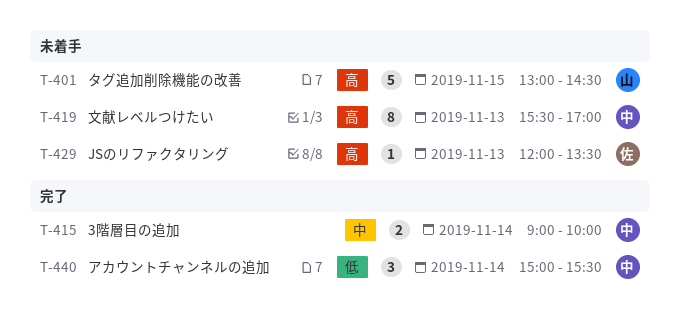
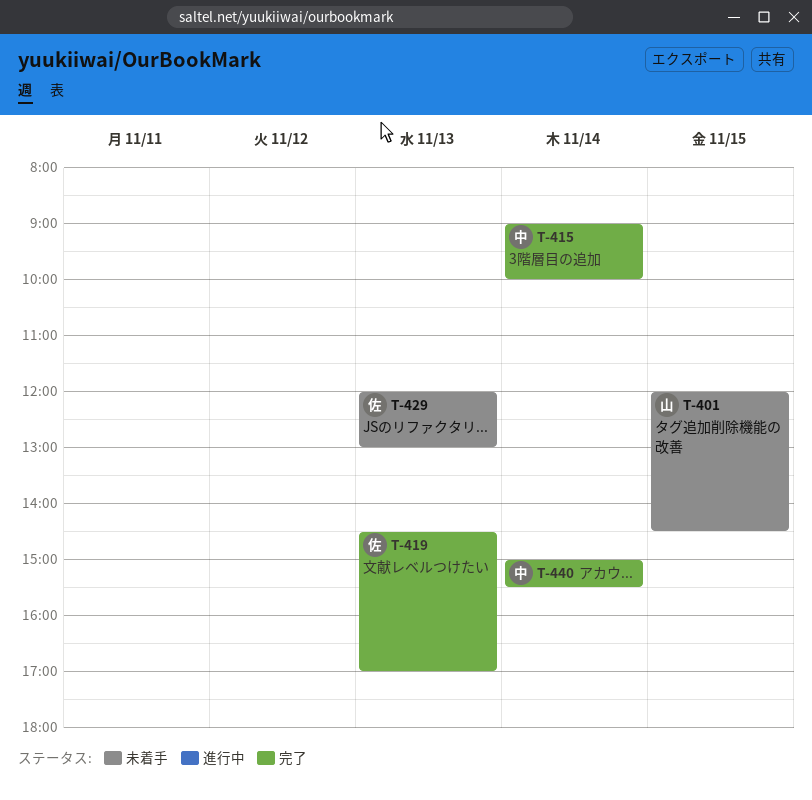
T-401, begins: 13:00 -> 12:00
T-419, status: 未着手 -> 完了
T-419, owner: 中 -> 佐
T-419, begins: 15:30 -> 14:30
T-429, ends: 13:30 -> 13:00

